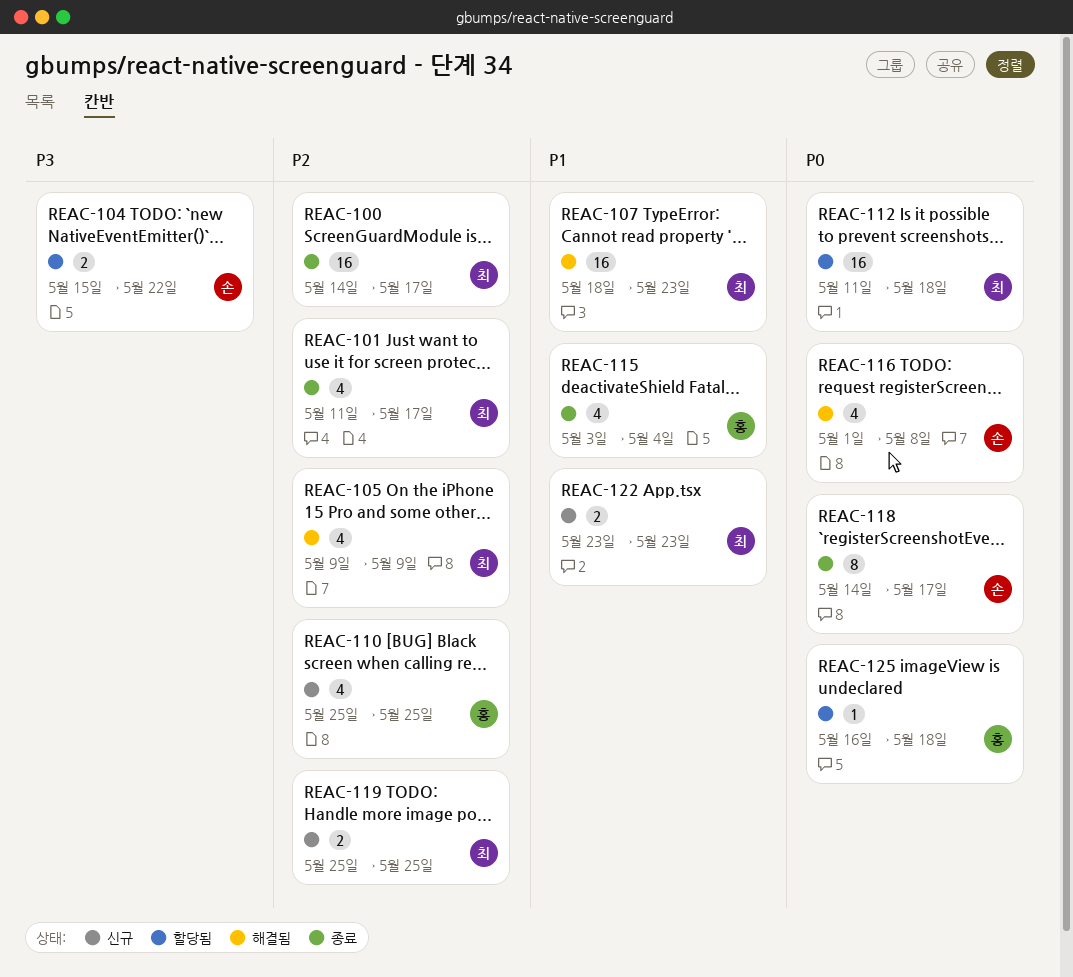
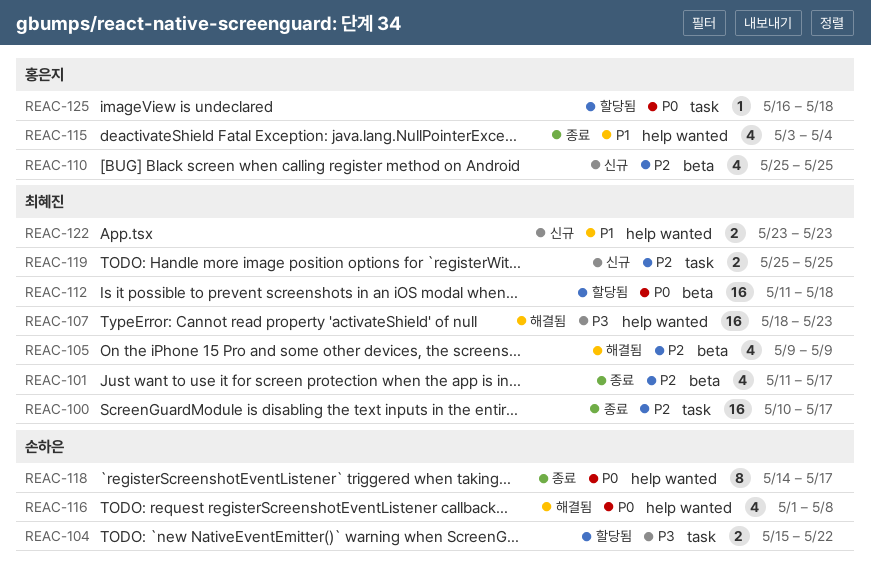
REAC-100, start: May 14 -> May 10
REAC-107, priority: P1 -> P3

